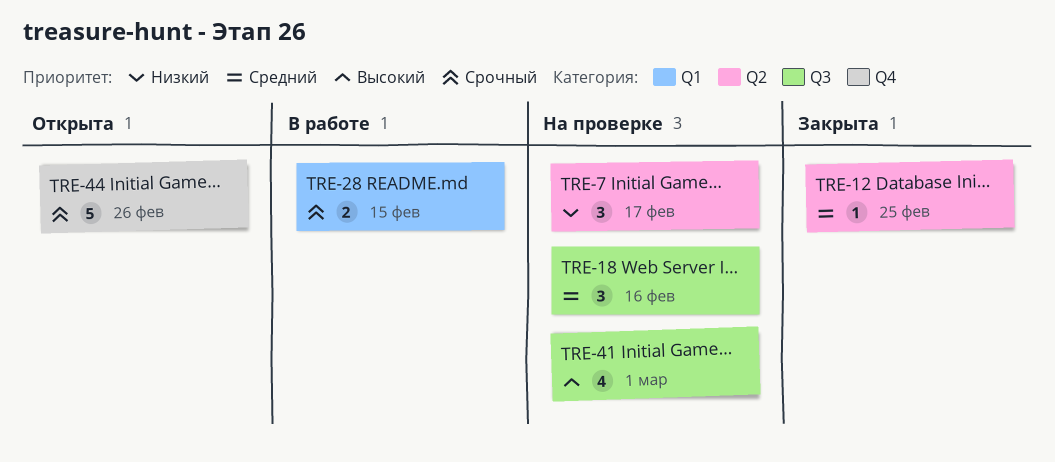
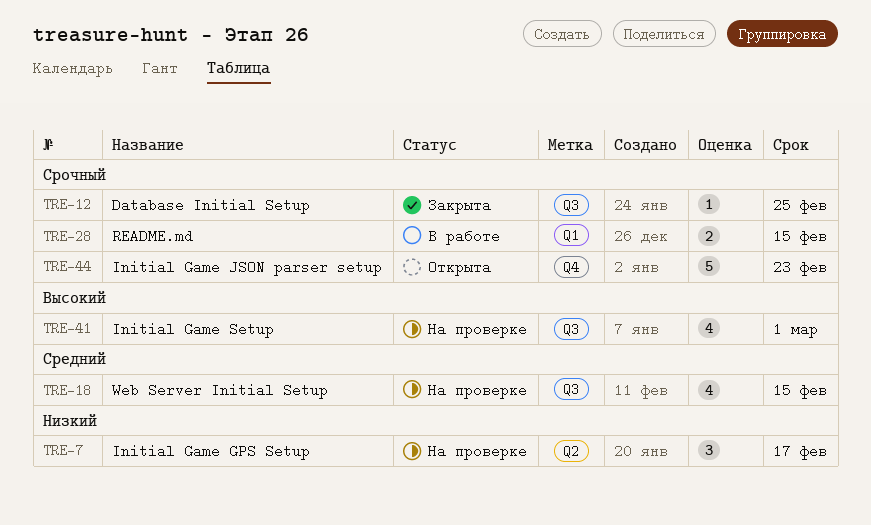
TRE-12, priority: Средний -> Срочный
TRE-12, label: Q2 -> Q3
TRE-18, estimate: 3 -> 4
TRE-18, due: Feb 16 -> Feb 15
TRE-44, due: Feb 26 -> Feb 23

